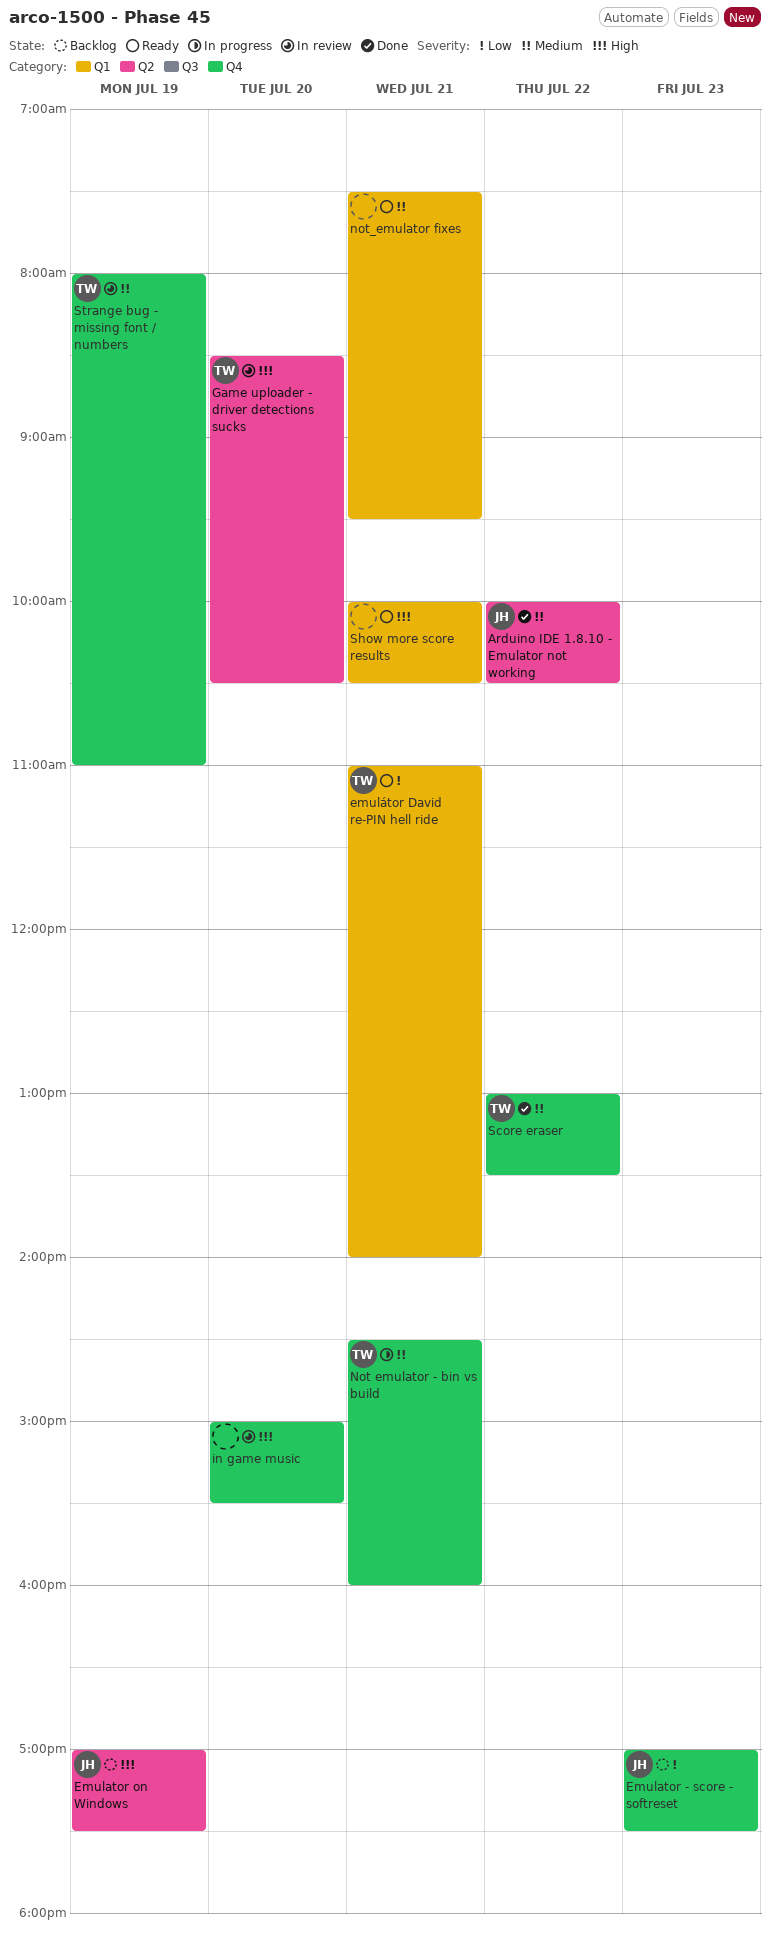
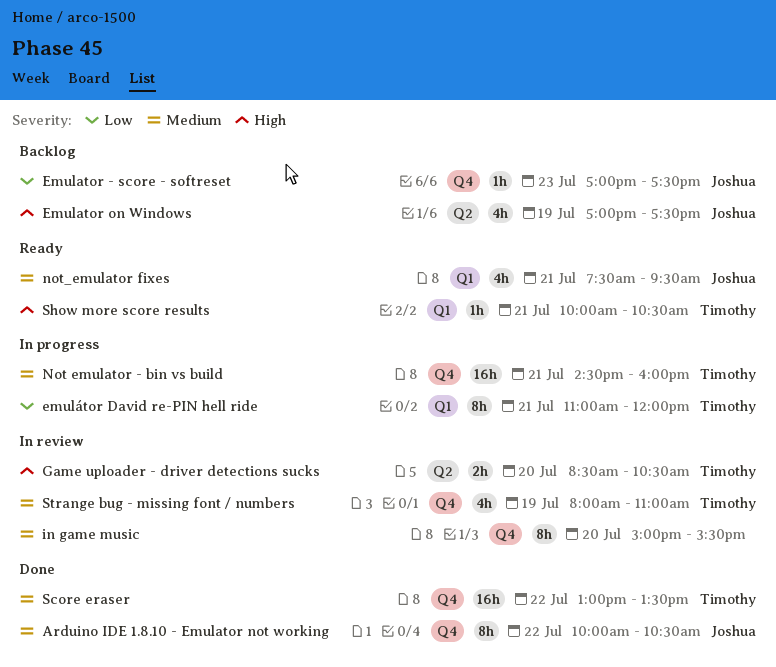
Arduino IDE 1.8.10 - Emulator not working, label: Q2 -> Q4
emulátor David re-PIN hell ride, status: Ready -> In progress
emulátor David re-PIN hell ride, ends: 14:00 -> 12:00
in game music, priority: High -> Medium
not_emulator fixes, owner: none -> Joshua
Show more score results, owner: none -> Timothy

